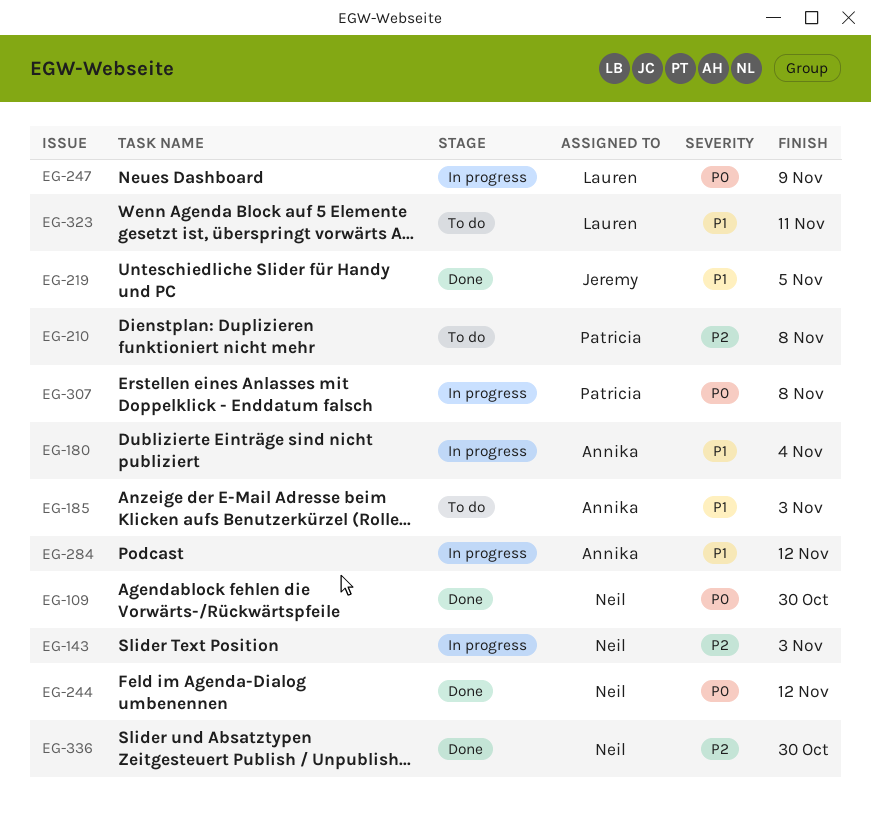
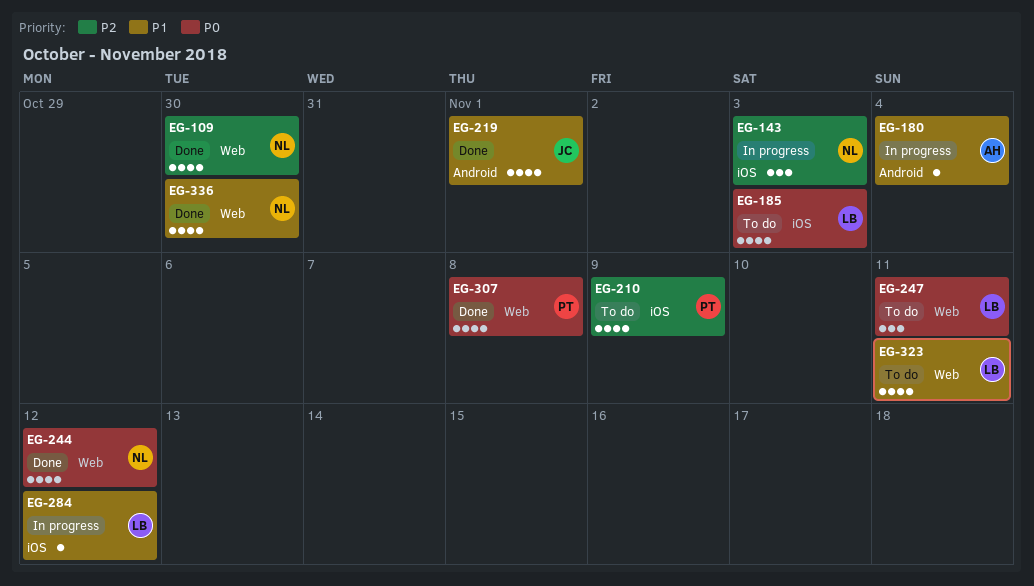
EG-109, priority: P0 -> P2
EG-185, owner: Annika -> Lauren
EG-185, priority: P1 -> P0
EG-210, due: Nov 8 -> Nov 9
EG-219, due: Nov 5 -> Nov 1
EG-247, status: In progress -> To do
EG-247, due: Nov 9 -> Nov 11
EG-284, owner: Annika -> Lauren
EG-307, status: In progress -> Done
EG-336, priority: P2 -> P1

